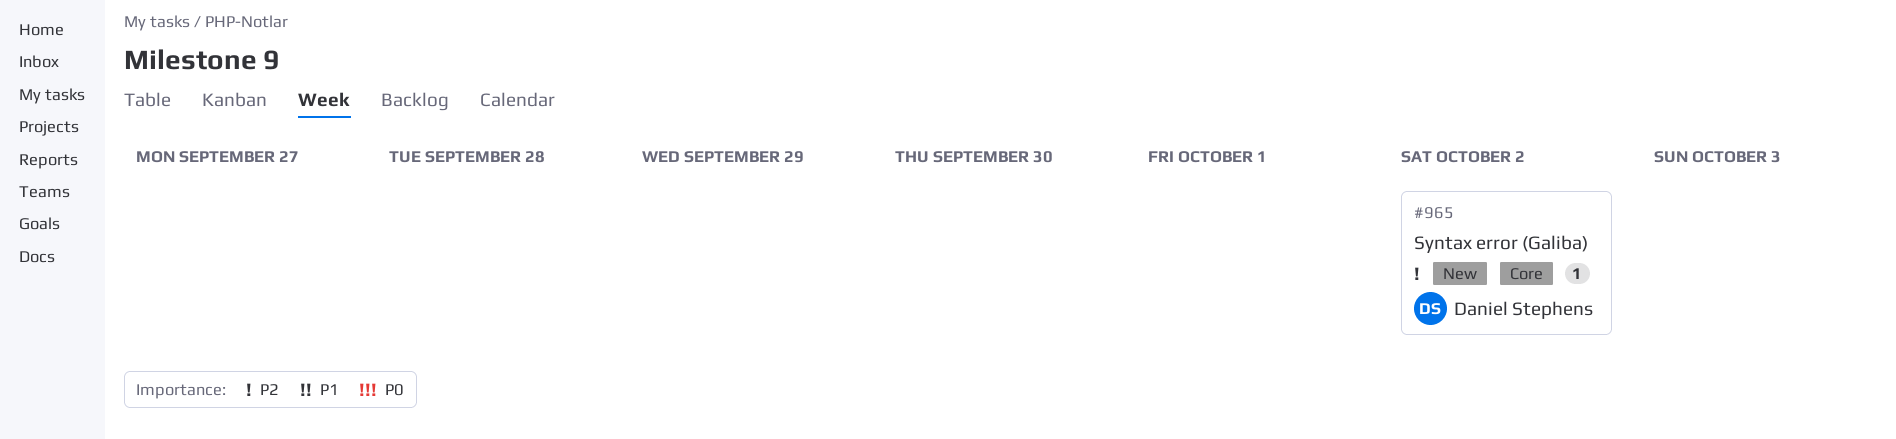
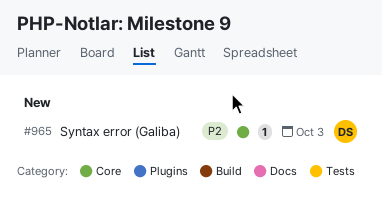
#965, due: Oct 2 -> Oct 3

